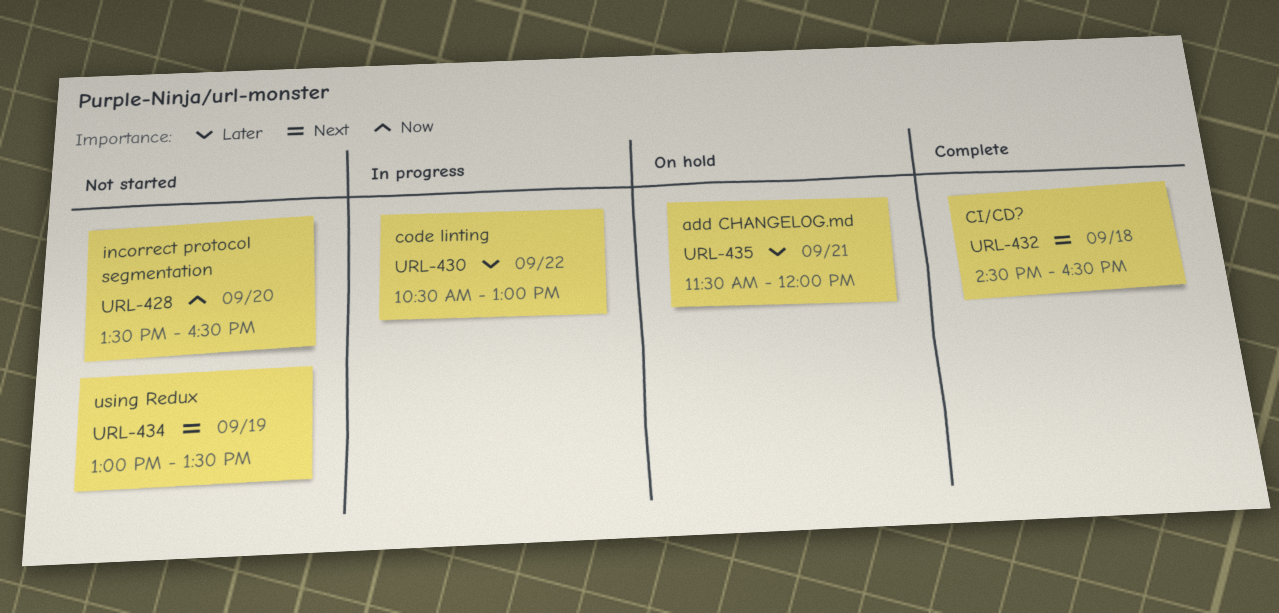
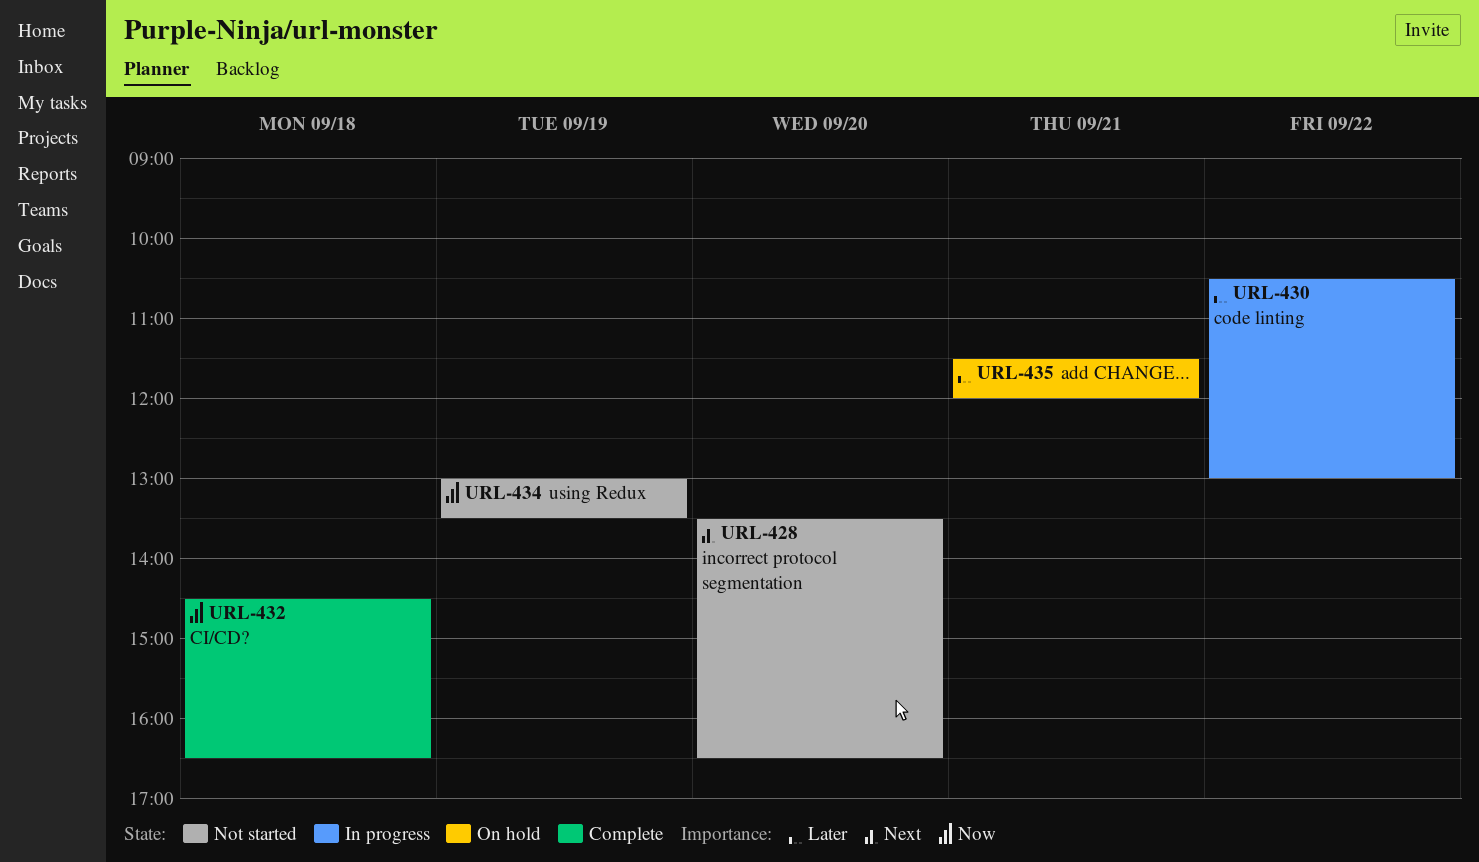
URL-428, priority: Now -> Next
URL-432, priority: Next -> Now
URL-434, priority: Next -> Now

